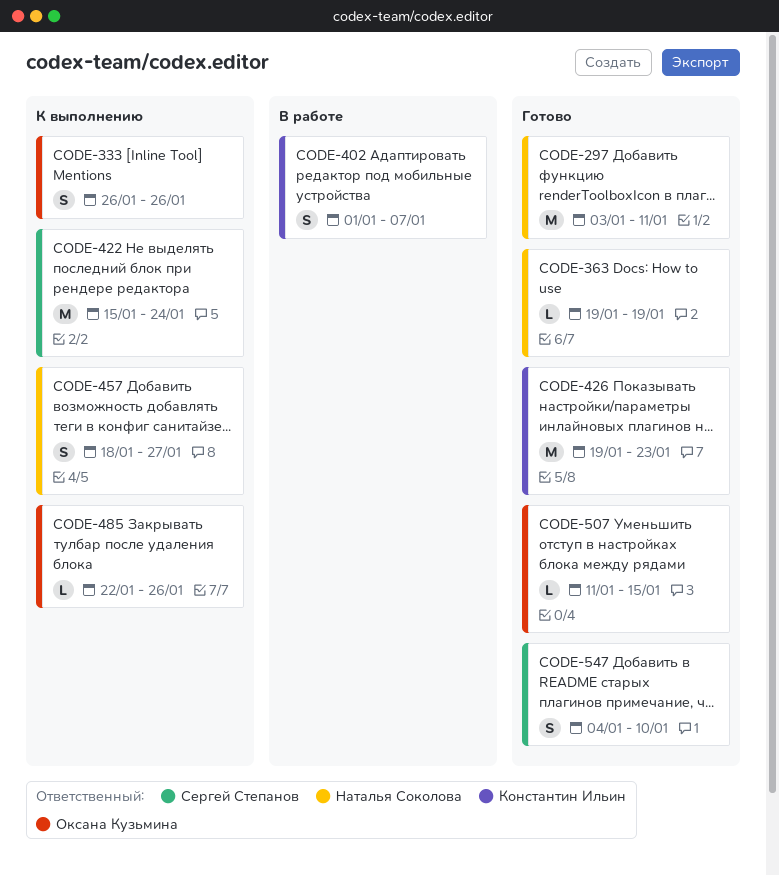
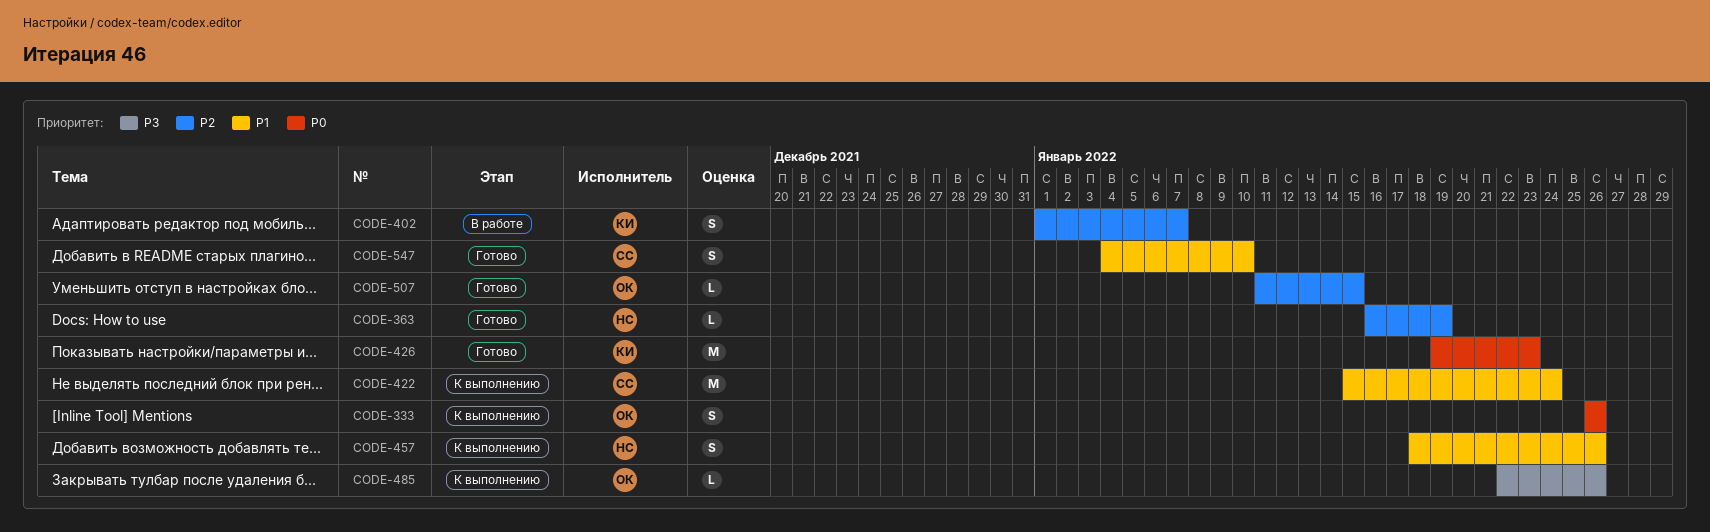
CODE-297: present -> none
CODE-363, start: Jan 19 -> Jan 16
CODE-457, due: Jan 27 -> Jan 26

